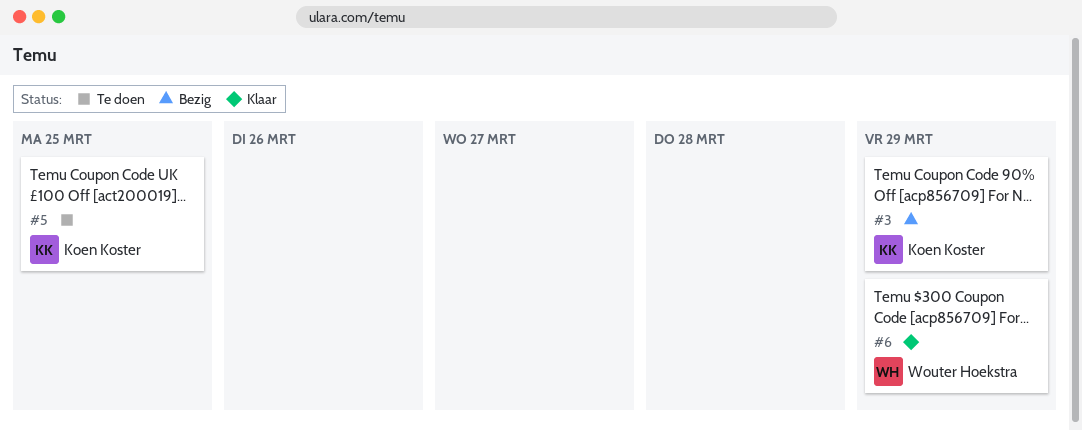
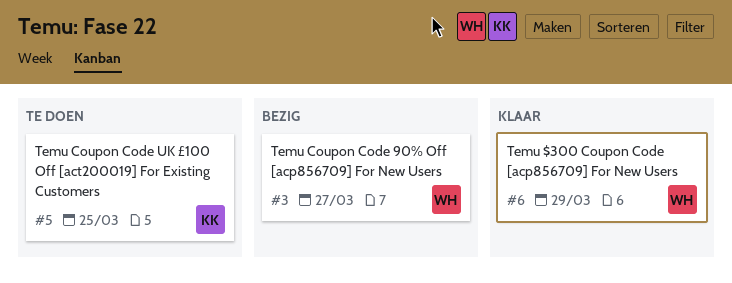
#3, owner: Koen Koster -> Wouter Hoekstra
#3, due: Mar 29 -> Mar 27

